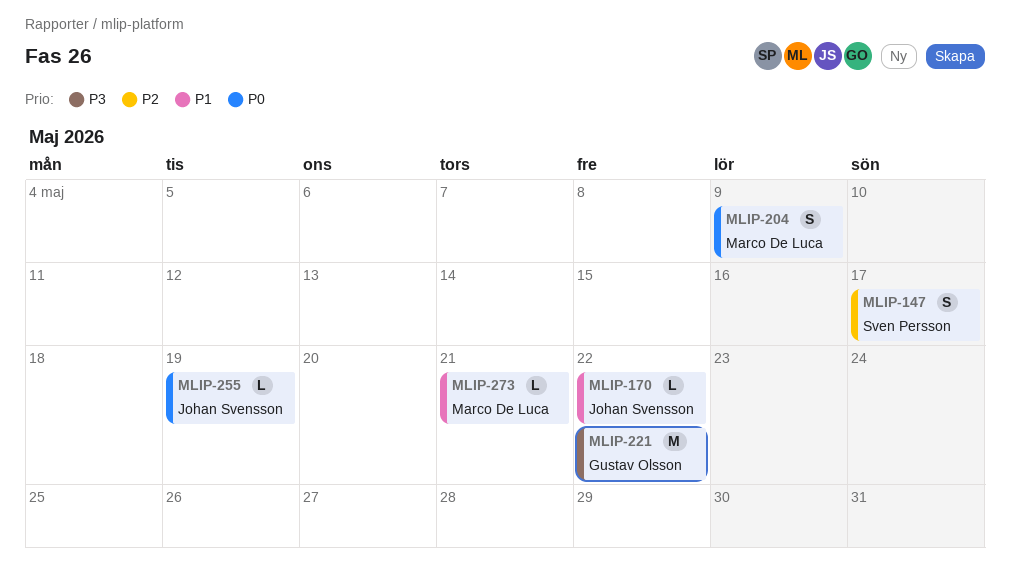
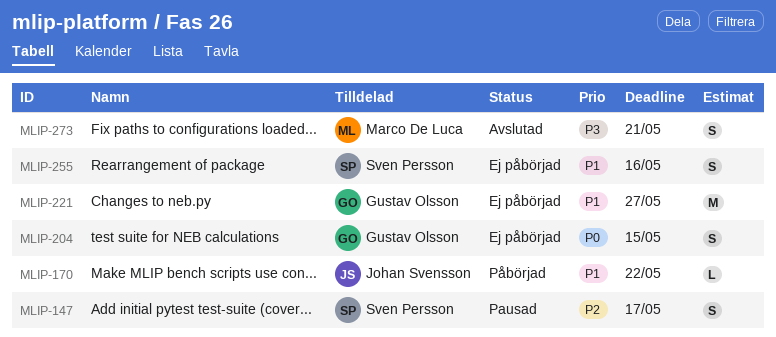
MLIP-204, owner: Marco De Luca -> Gustav Olsson
MLIP-204, due: May 9 -> May 15
MLIP-221, priority: P3 -> P1
MLIP-221, due: May 22 -> May 27
MLIP-255, owner: Johan Svensson -> Sven Persson
MLIP-255, priority: P0 -> P1
MLIP-255, estimate: L -> S
MLIP-255, due: May 19 -> May 16
MLIP-273, priority: P1 -> P3
MLIP-273, estimate: L -> S

